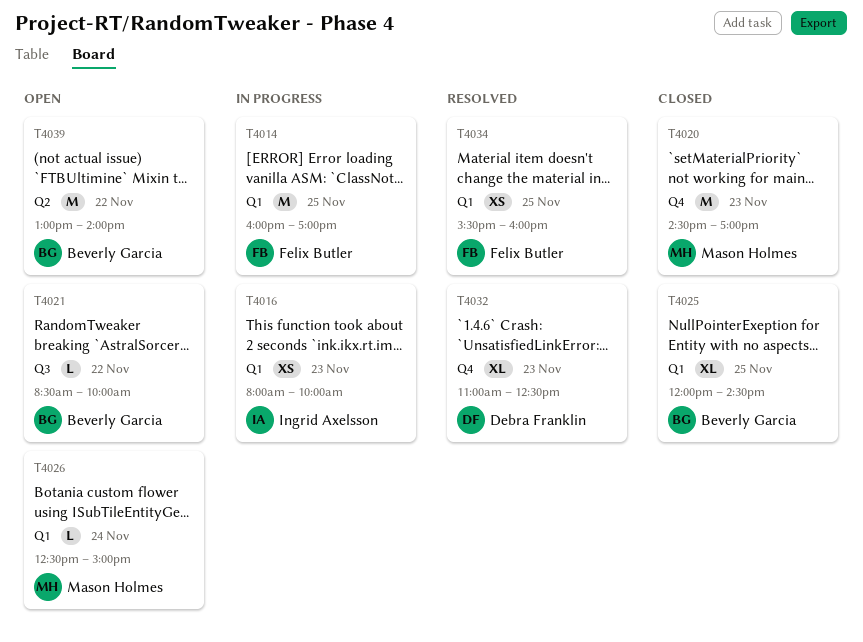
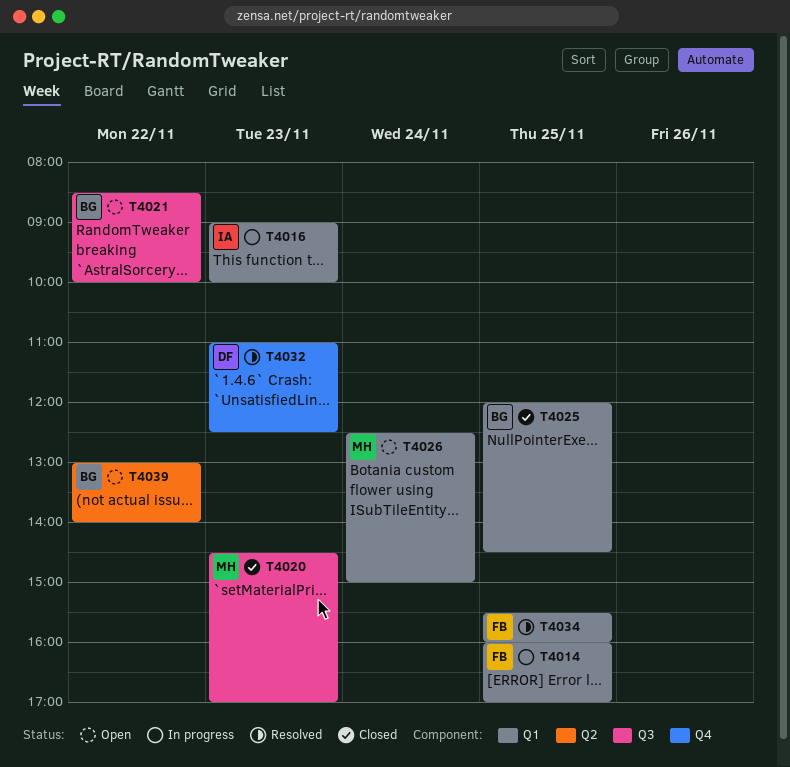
T4016, begins: 08:00 -> 09:00
T4020, label: Q4 -> Q3

